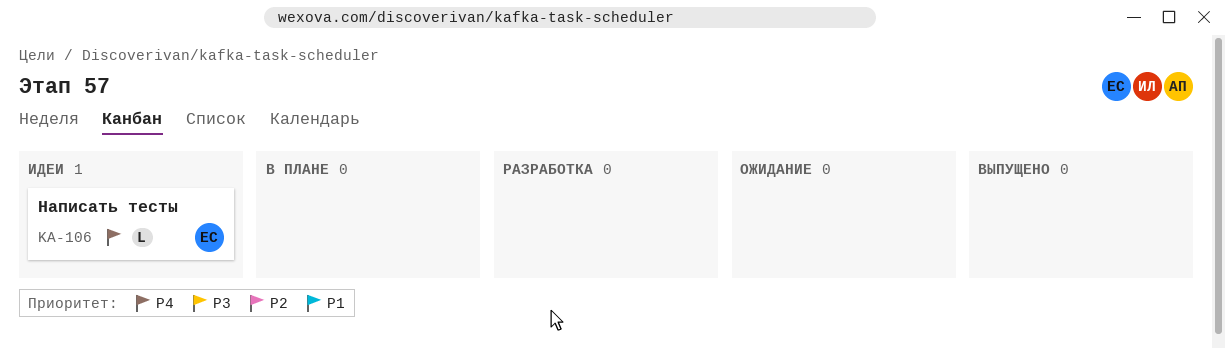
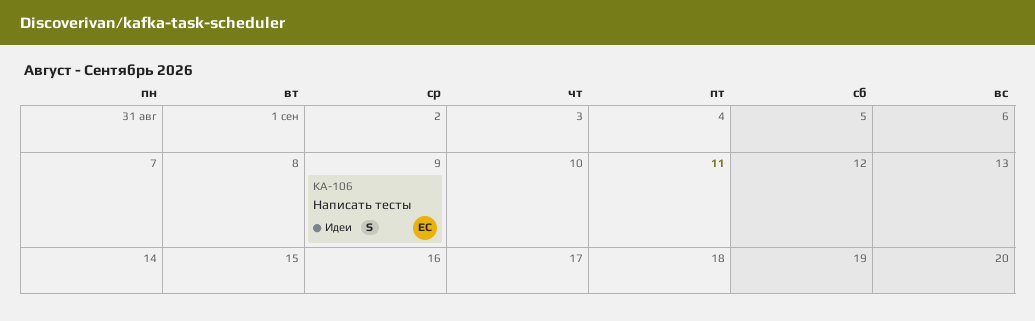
KA-106, estimate: L -> S

